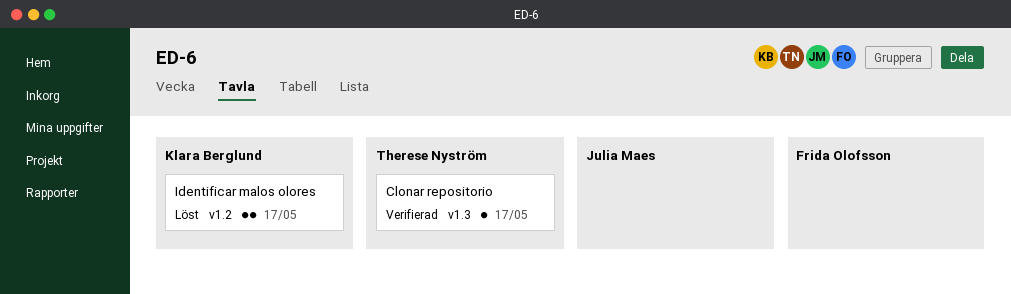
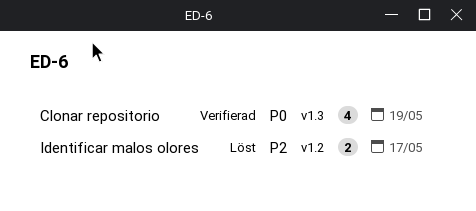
Clonar repositorio, estimate: 1 -> 4
Clonar repositorio, due: May 17 -> May 19

